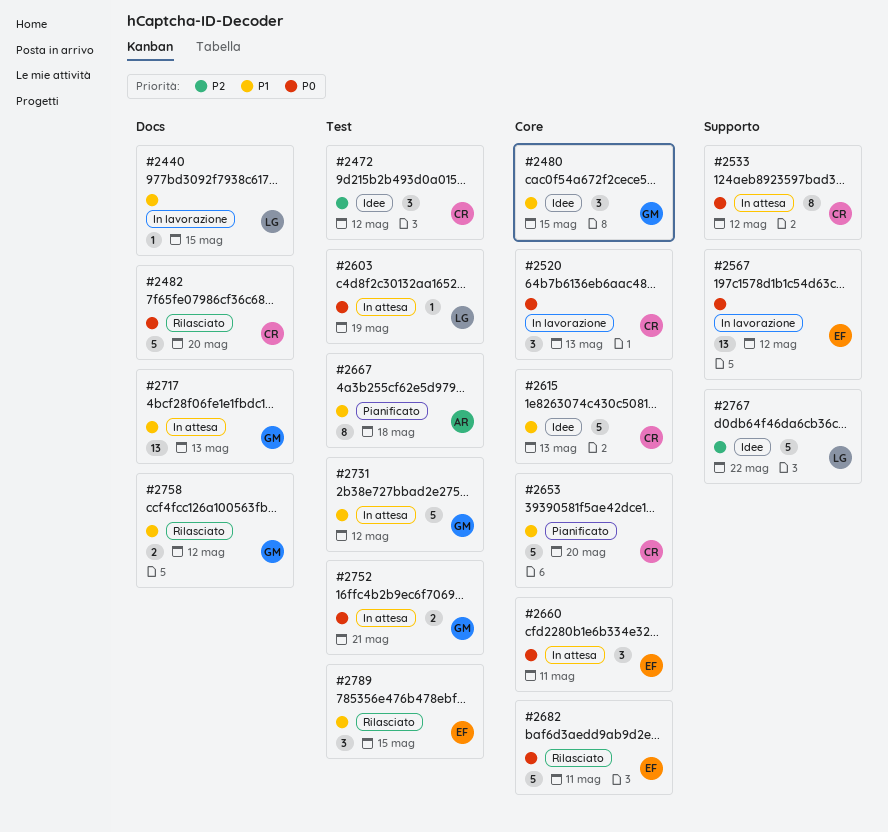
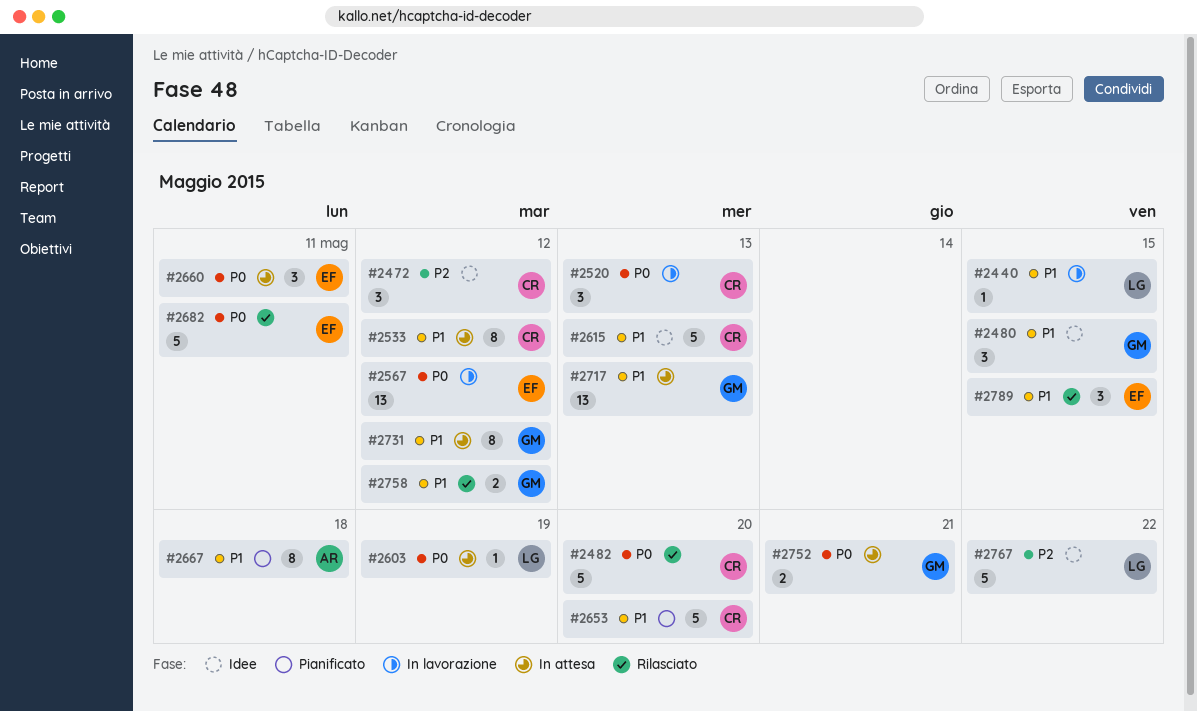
#2533, priority: P0 -> P1
#2731, estimate: 5 -> 8

